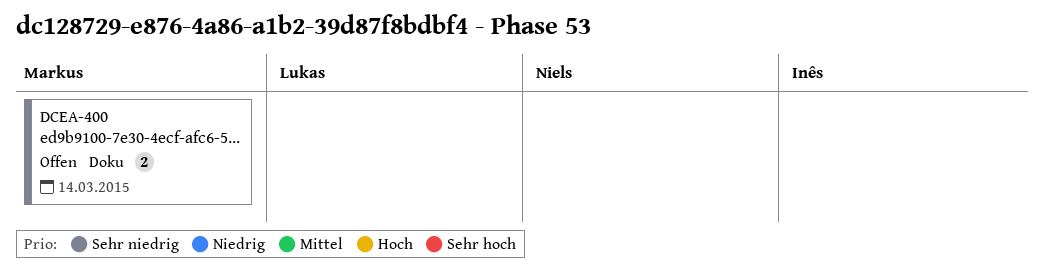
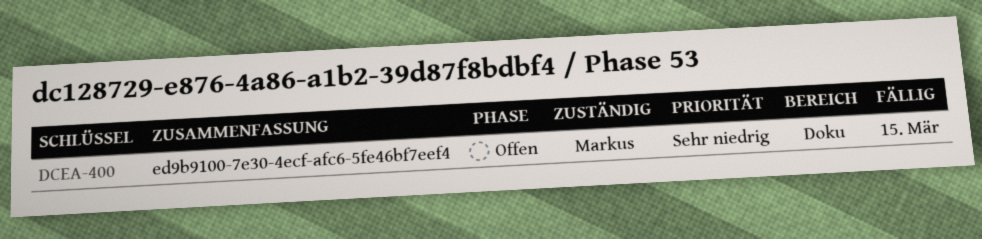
DCEA-400, due: Mar 14 -> Mar 15

